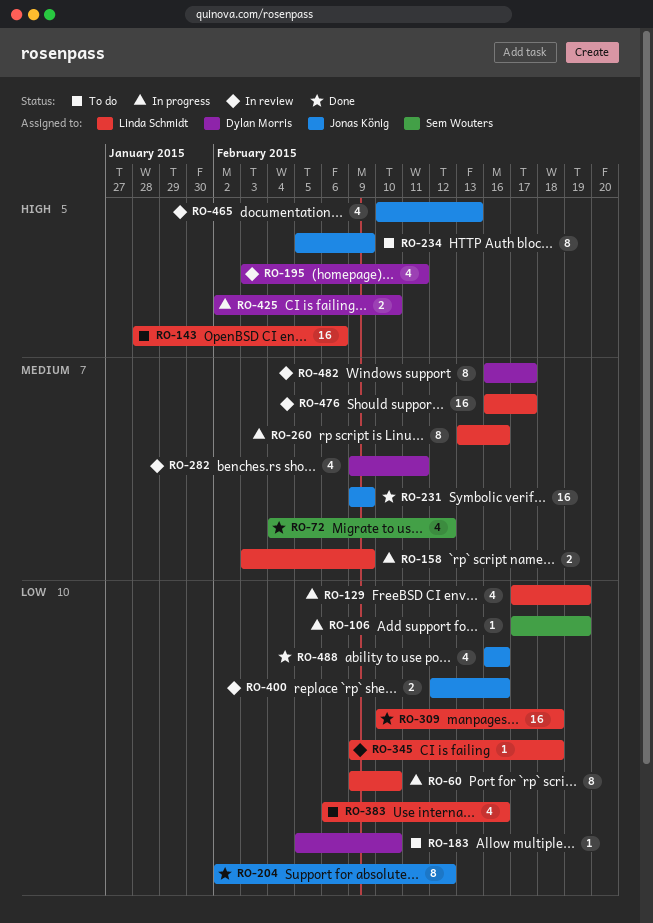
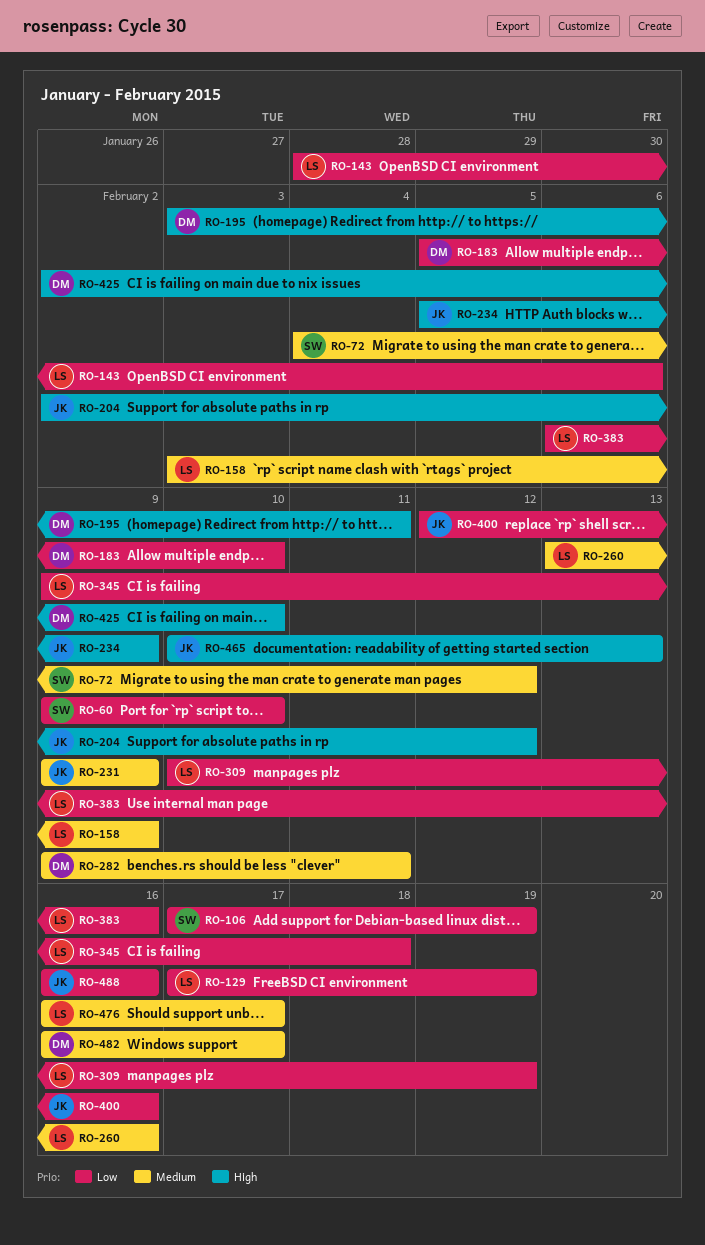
RO-60, owner: Linda Schmidt -> Sem Wouters
RO-143, priority: High -> Low
RO-204, priority: Low -> High
RO-309, due: Feb 18 -> Feb 19

